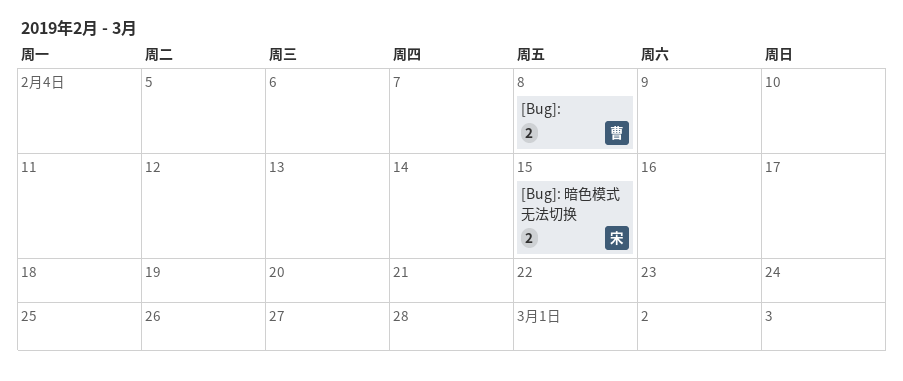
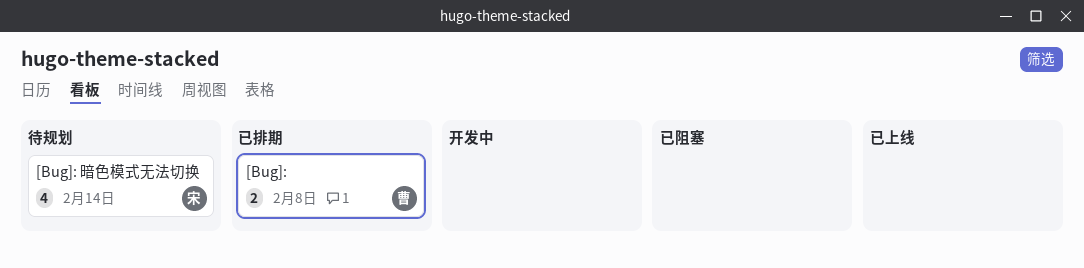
[Bug]: 暗色模式无法切换, estimate: 2 -> 4
[Bug]: 暗色模式无法切换, due: Feb 15 -> Feb 14

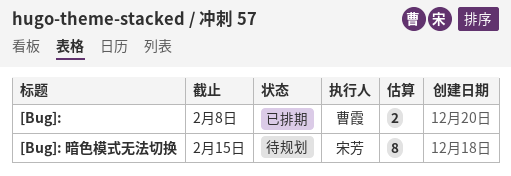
[Bug]: 暗色模式无法切换, estimate: 4 -> 8
[Bug]: 暗色模式无法切换, due: Feb 14 -> Feb 15

